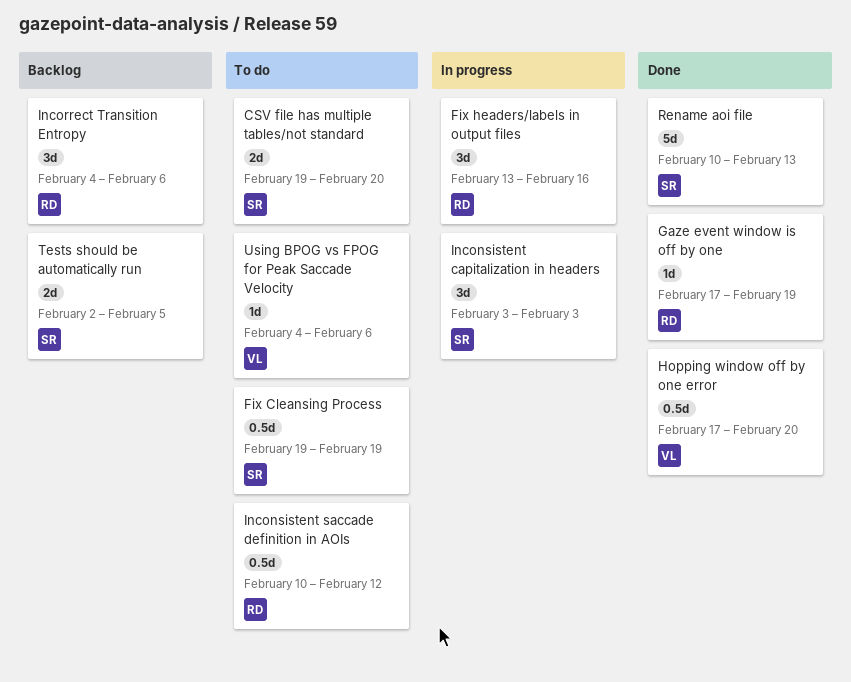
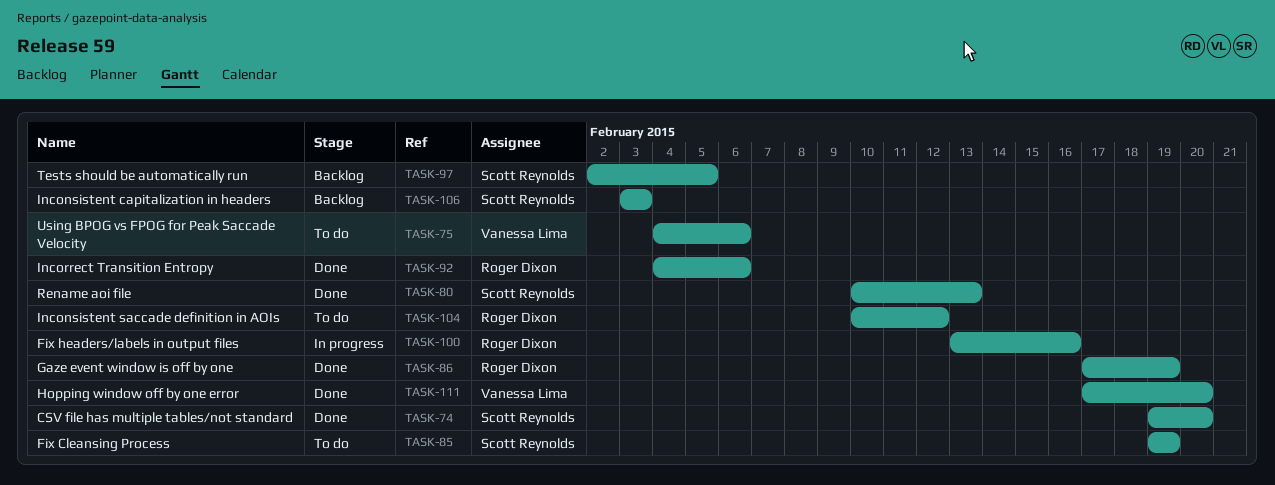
CSV file has multiple tables/not standard, status: To do -> Done
Inconsistent capitalization in headers, status: In progress -> Backlog
Incorrect Transition Entropy, status: Backlog -> Done

